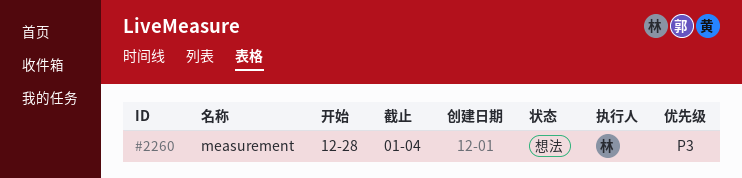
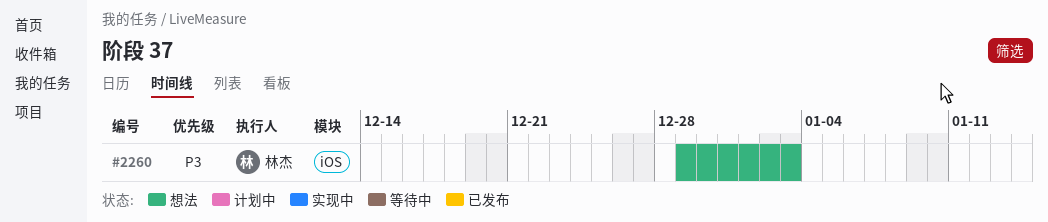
#2260, start: Dec 28 -> Dec 29
#2260, due: Jan 4 -> Jan 3

